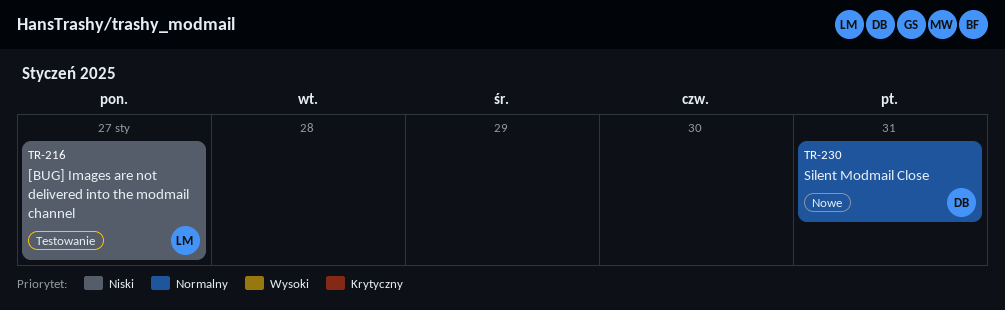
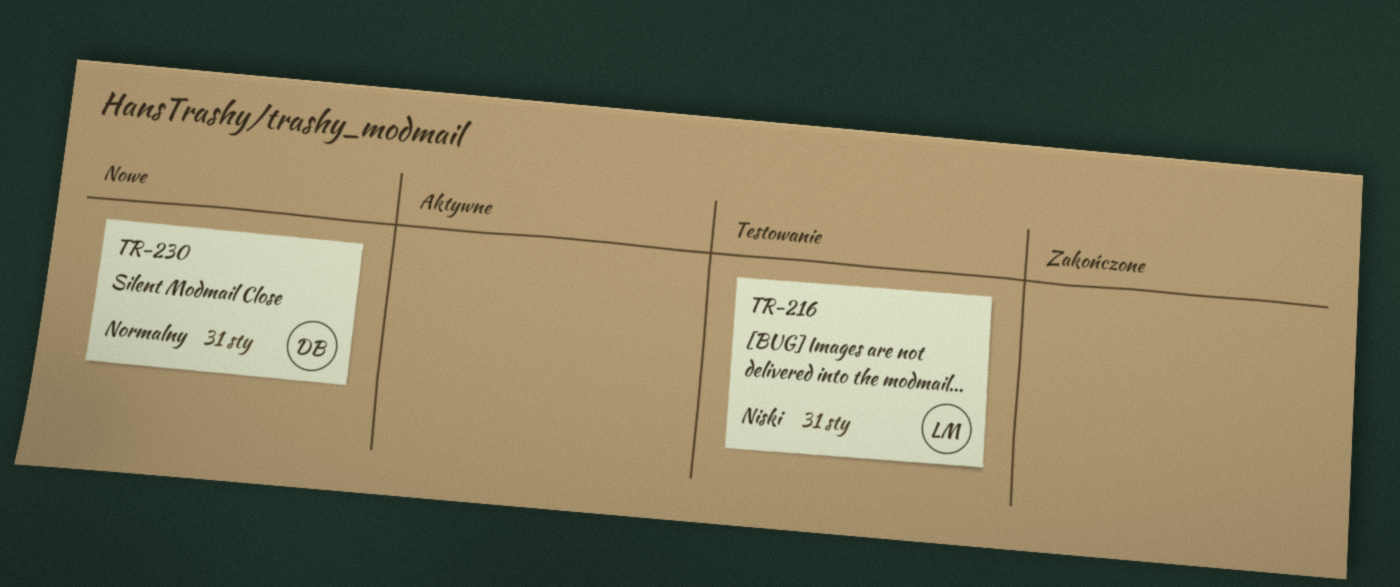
TR-216, due: Jan 27 -> Jan 31

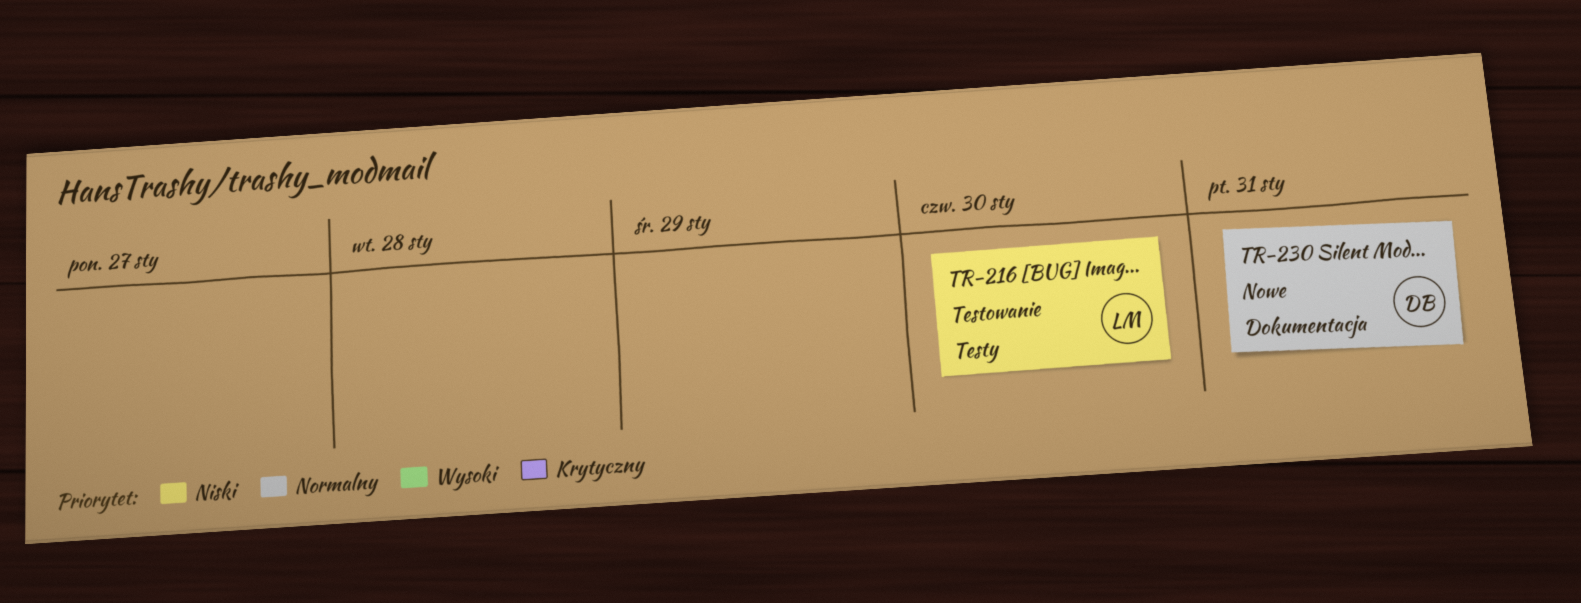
TR-216, due: Jan 31 -> Jan 30

